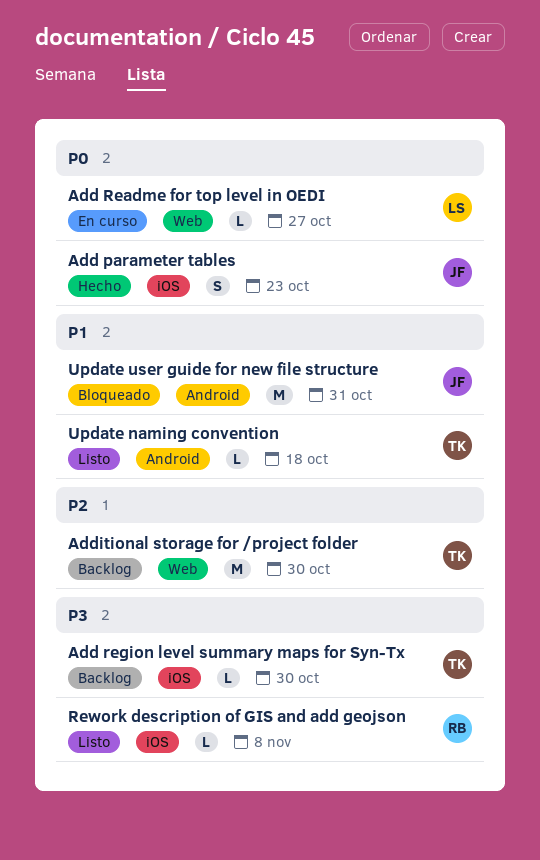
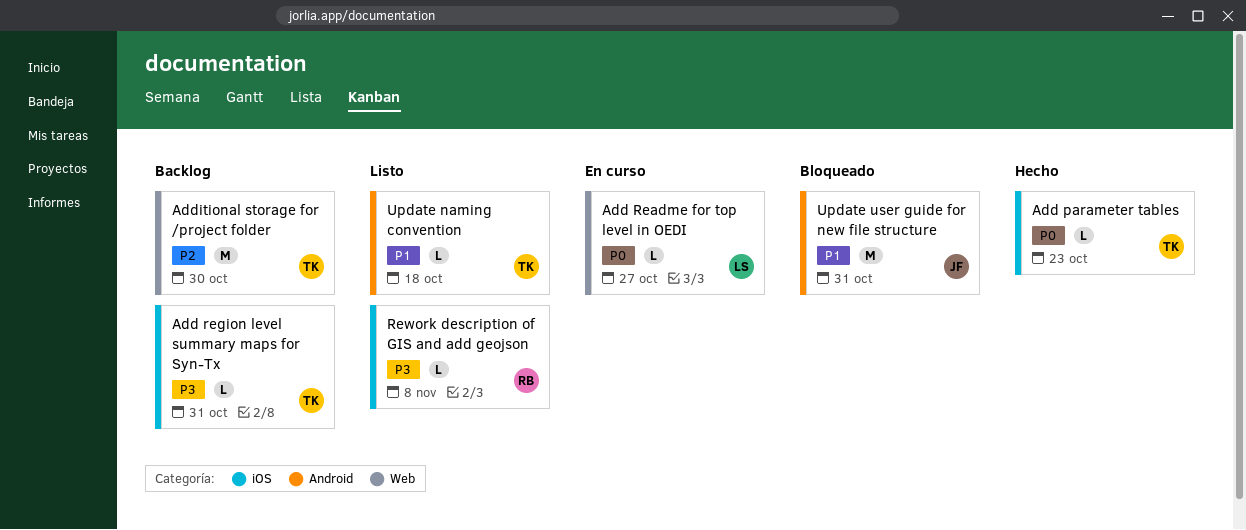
Add parameter tables, owner: JF -> TK
Add parameter tables, estimate: S -> L
Add region level summary maps for Syn-Tx, due: Oct 30 -> Oct 31

